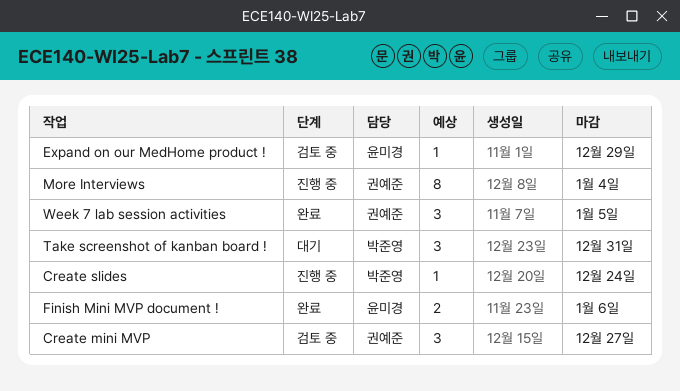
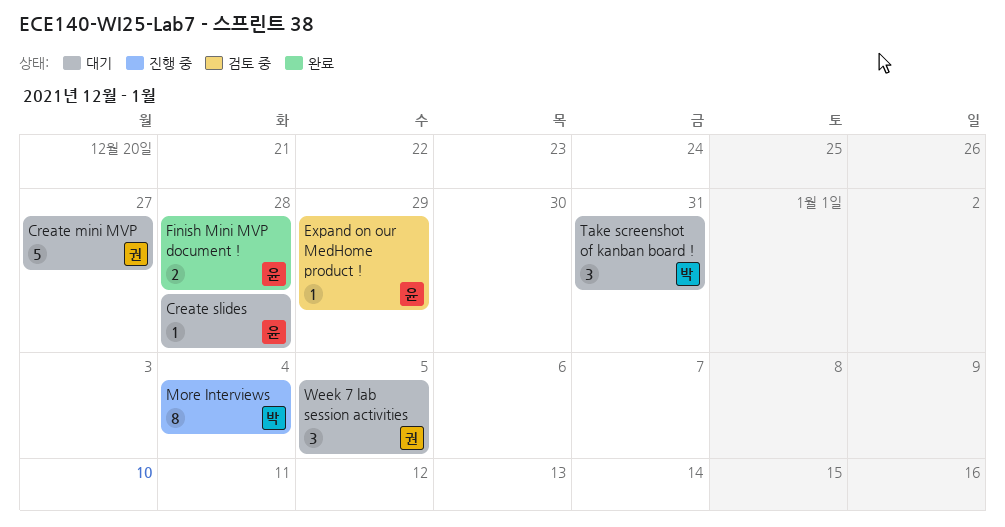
Create mini MVP, status: 검토 중 -> 대기
Create mini MVP, estimate: 3 -> 5
Create slides, status: 진행 중 -> 대기
Create slides, owner: 박준영 -> 윤미경
Create slides, due: Dec 24 -> Dec 28
Finish Mini MVP document !, due: Jan 6 -> Dec 28
More Interviews, owner: 권예준 -> 박준영
Week 7 lab session activities, status: 완료 -> 대기

